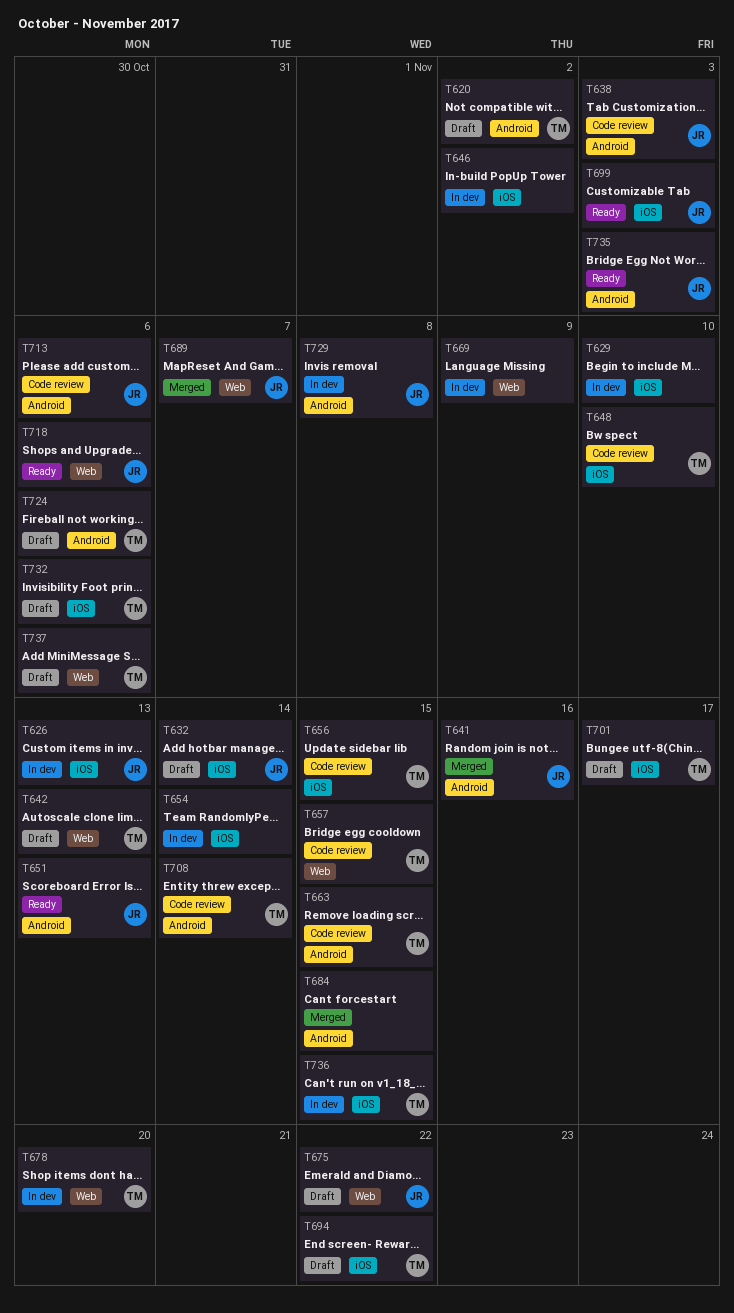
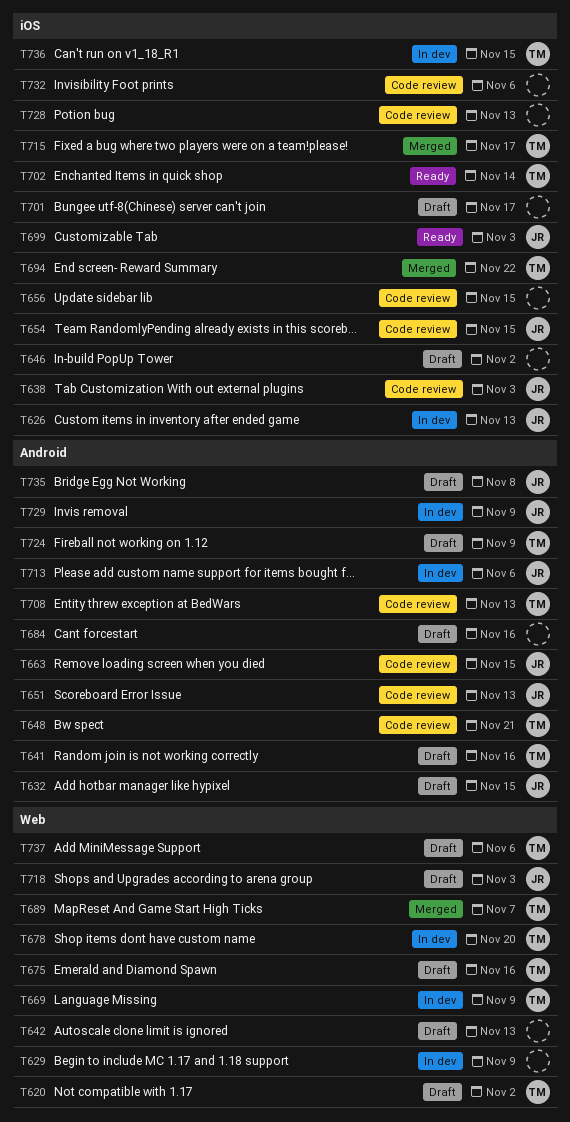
T620, label: Android -> Web
T629, label: iOS -> Web
T629, due: Nov 10 -> Nov 9
T632, label: iOS -> Android
T632, due: Nov 14 -> Nov 15
T638, label: Android -> iOS
T641, status: Merged -> Draft
T641, owner: JR -> TM
T642, owner: TM -> none
T646, status: In dev -> Draft
T648, label: iOS -> Android
T648, due: Nov 10 -> Nov 21
T651, status: Ready -> Code review
T654, status: In dev -> Code review
T654, owner: none -> JR
T654, due: Nov 14 -> Nov 15
T656, owner: TM -> none
T657: present -> none
T663, owner: TM -> JR
T669, owner: none -> TM
T675, owner: JR -> TM
T675, due: Nov 22 -> Nov 16
T684, status: Merged -> Draft
T684, due: Nov 15 -> Nov 16
T689, owner: JR -> TM
T694, status: Draft -> Merged
T701, owner: TM -> none
T702: none -> present
T708, due: Nov 14 -> Nov 13
T713, status: Code review -> In dev
T715: none -> present
T718, status: Ready -> Draft
T718, due: Nov 6 -> Nov 3
T724, due: Nov 6 -> Nov 9
T728: none -> present
T729, due: Nov 8 -> Nov 9
T732, status: Draft -> Code review
T732, owner: TM -> none
T735, status: Ready -> Draft
T735, due: Nov 3 -> Nov 8

